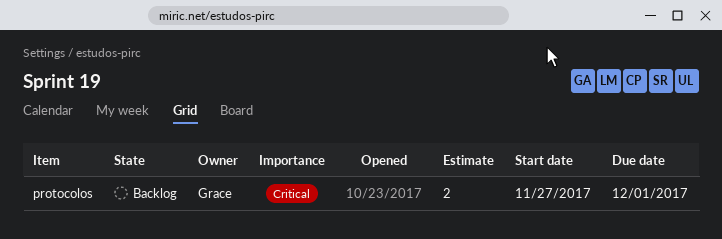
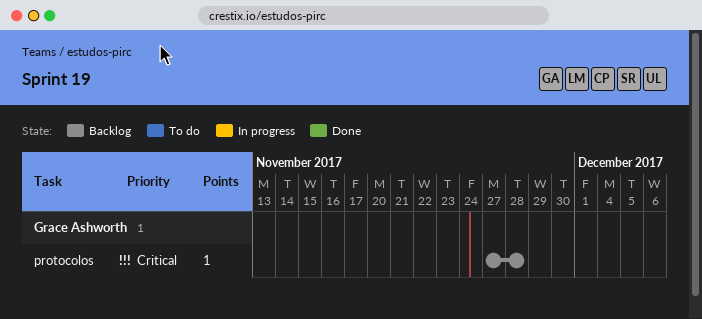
protocolos, estimate: 2 -> 1
protocolos, due: Dec 1 -> Nov 28

